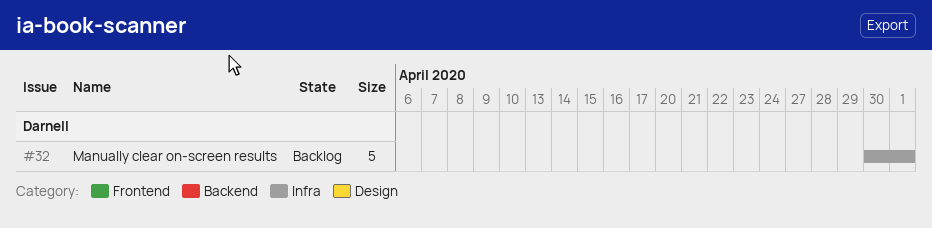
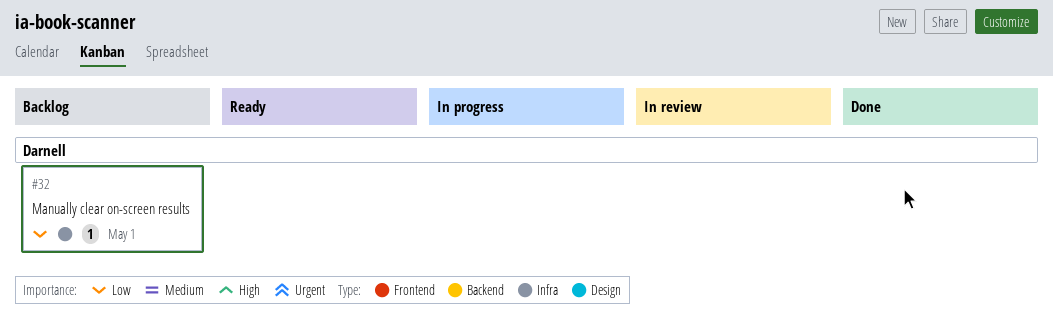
#32, estimate: 5 -> 1

